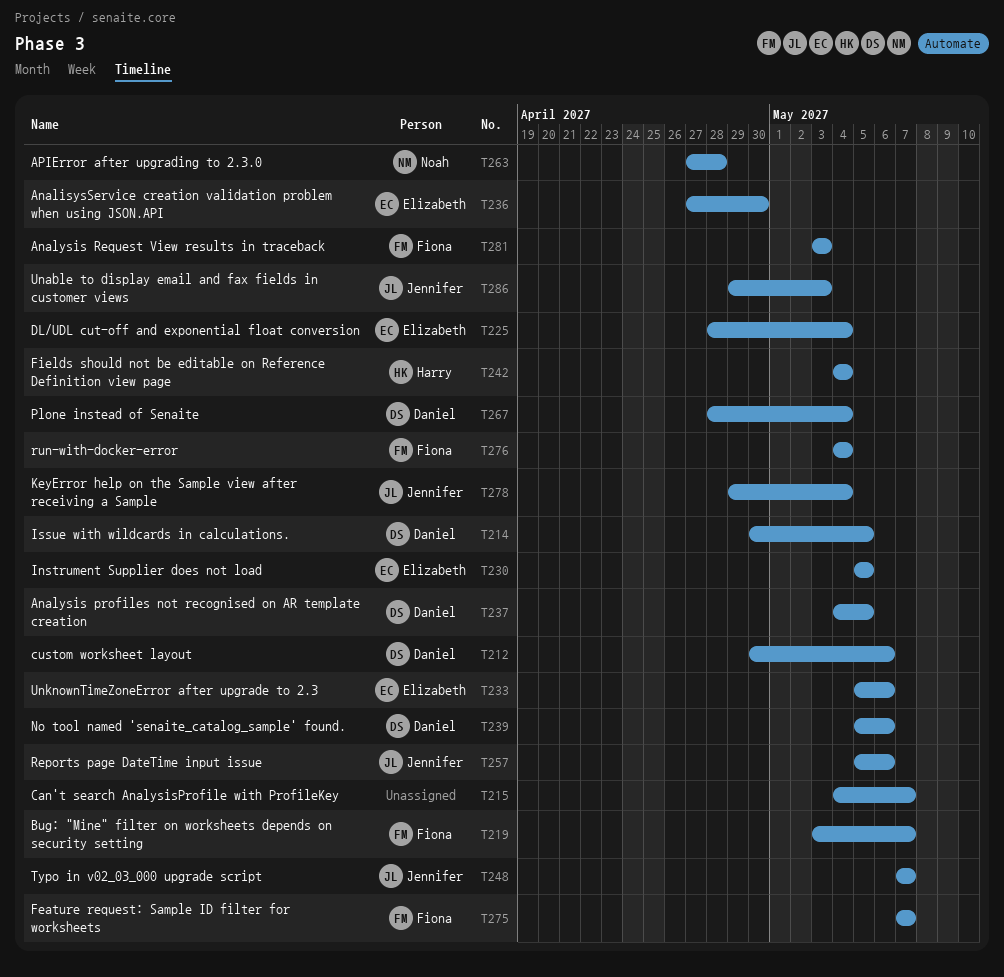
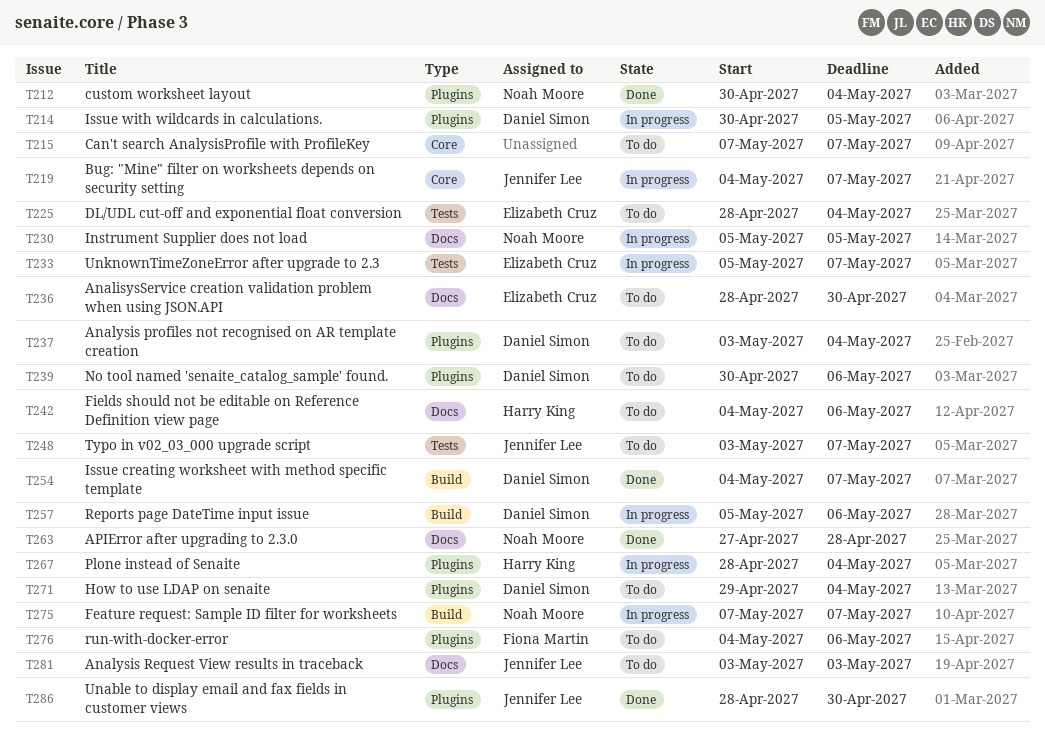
T212, owner: Daniel Simon -> Noah Moore
T212, due: May 6 -> May 4
T215, start: May 4 -> May 7
T219, owner: Fiona Martin -> Jennifer Lee
T219, start: May 3 -> May 4
T230, owner: Elizabeth Cruz -> Noah Moore
T233, due: May 6 -> May 7
T236, start: Apr 27 -> Apr 28
T237, start: May 4 -> May 3
T237, due: May 5 -> May 4
T239, start: May 5 -> Apr 30
T242, due: May 4 -> May 6
T248, start: May 7 -> May 3
T254: none -> present
T257, owner: Jennifer Lee -> Daniel Simon
T267, owner: Daniel Simon -> Harry King
T271: none -> present
T275, owner: Fiona Martin -> Noah Moore
T276, due: May 4 -> May 6
T278: present -> none
T281, owner: Fiona Martin -> Jennifer Lee
T286, start: Apr 29 -> Apr 28
T286, due: May 3 -> Apr 30

